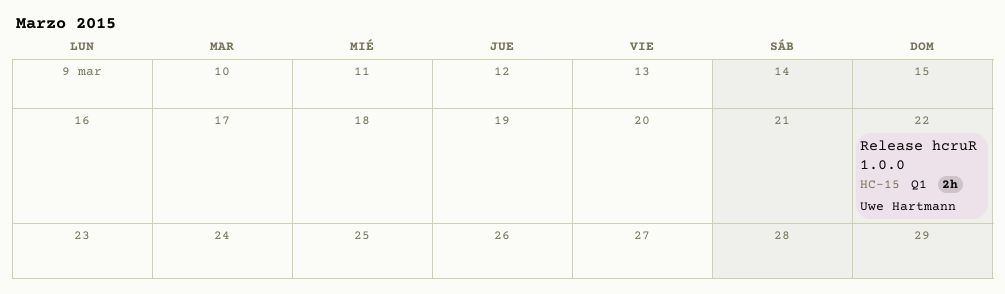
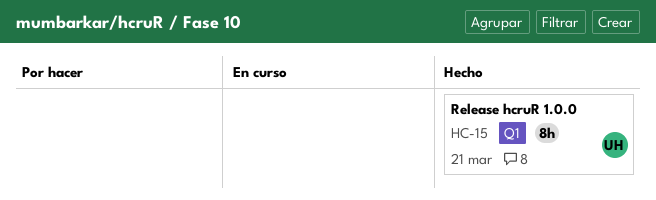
HC-15, estimate: 2h -> 8h
HC-15, due: Mar 22 -> Mar 21

